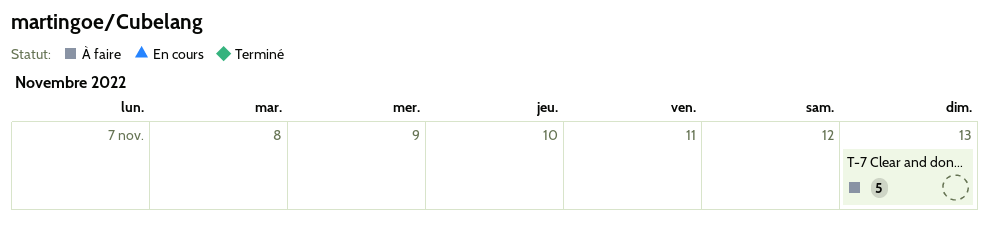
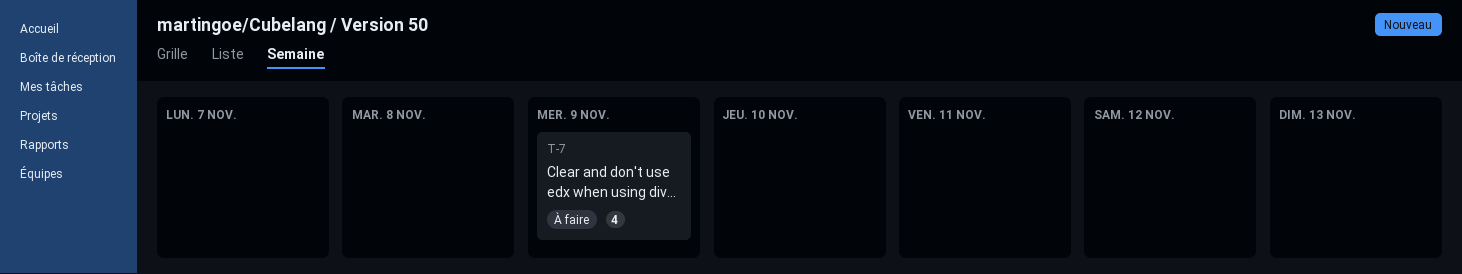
T-7, estimate: 5 -> 4
T-7, due: Nov 13 -> Nov 9

